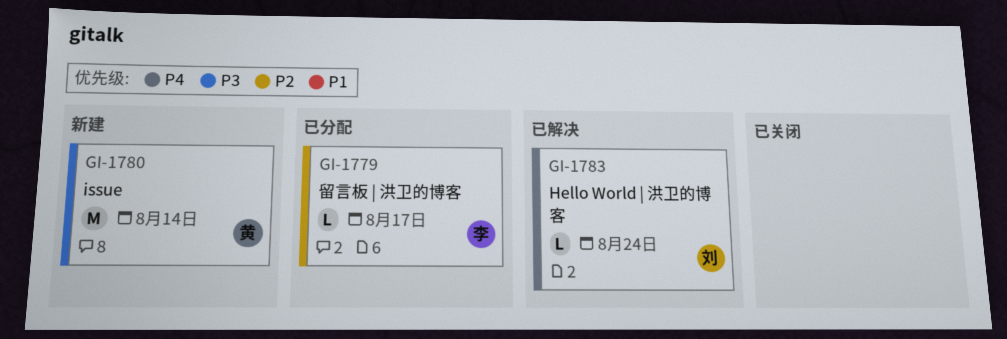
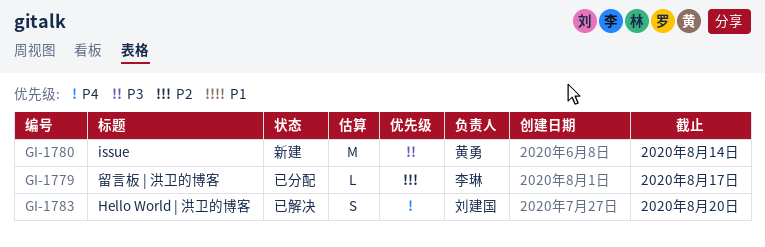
GI-1783, estimate: L -> S
GI-1783, due: Aug 24 -> Aug 20

